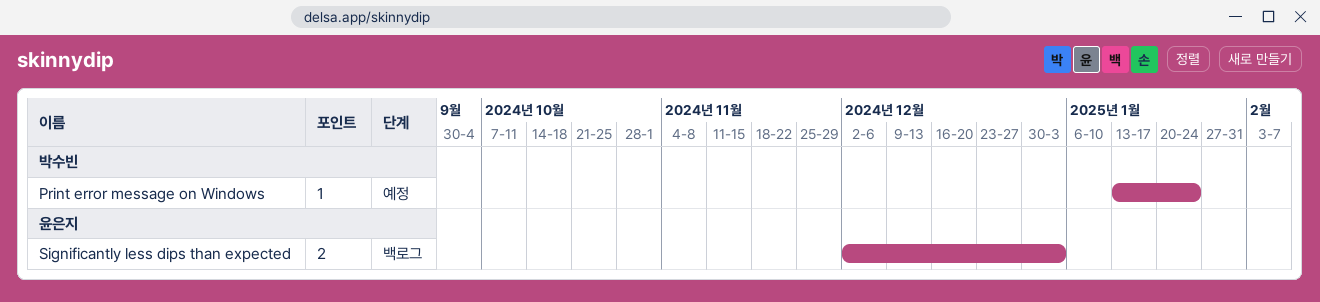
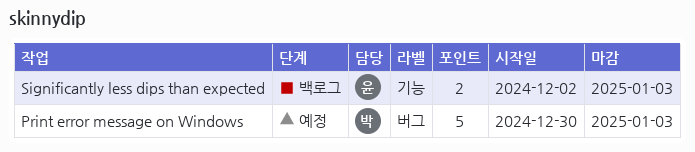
Print error message on Windows, estimate: 1 -> 5
Print error message on Windows, start: Jan 13 -> Dec 30
Print error message on Windows, due: Jan 24 -> Jan 3

